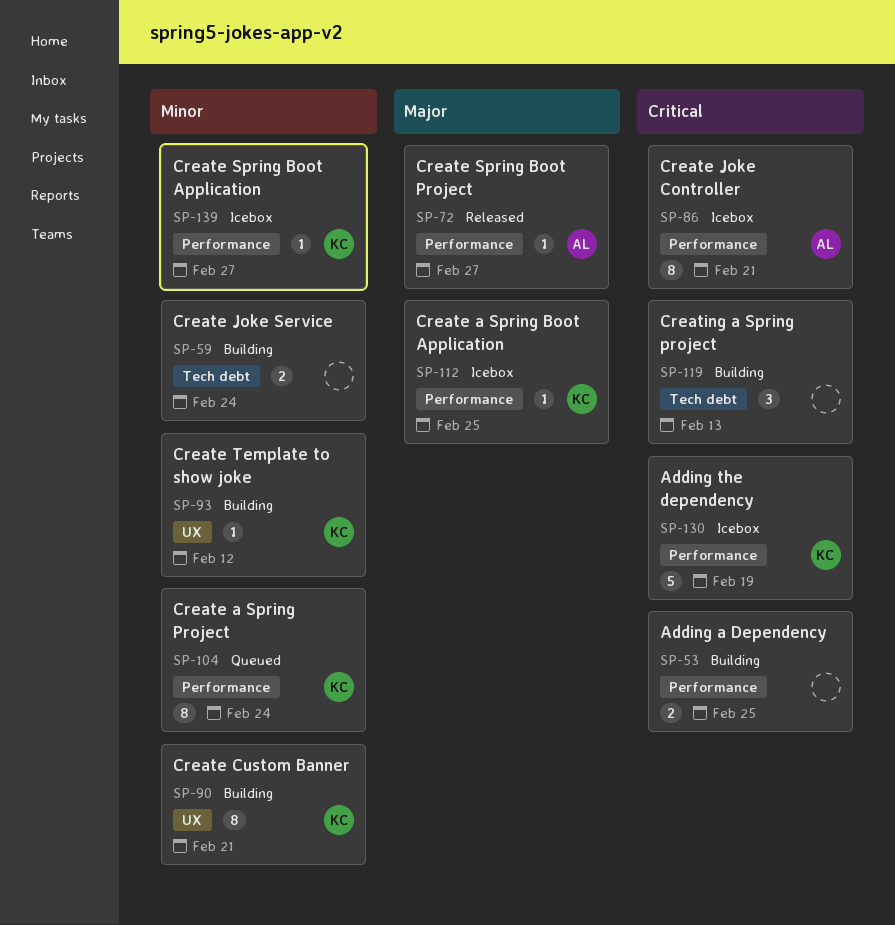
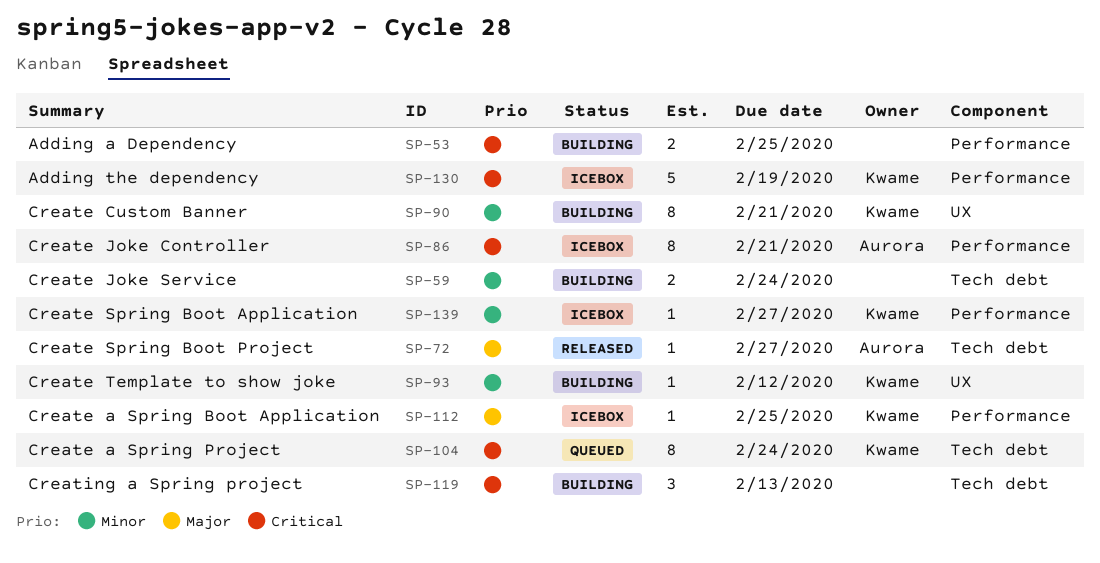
SP-72, label: Performance -> Tech debt
SP-104, priority: Minor -> Critical
SP-104, label: Performance -> Tech debt

